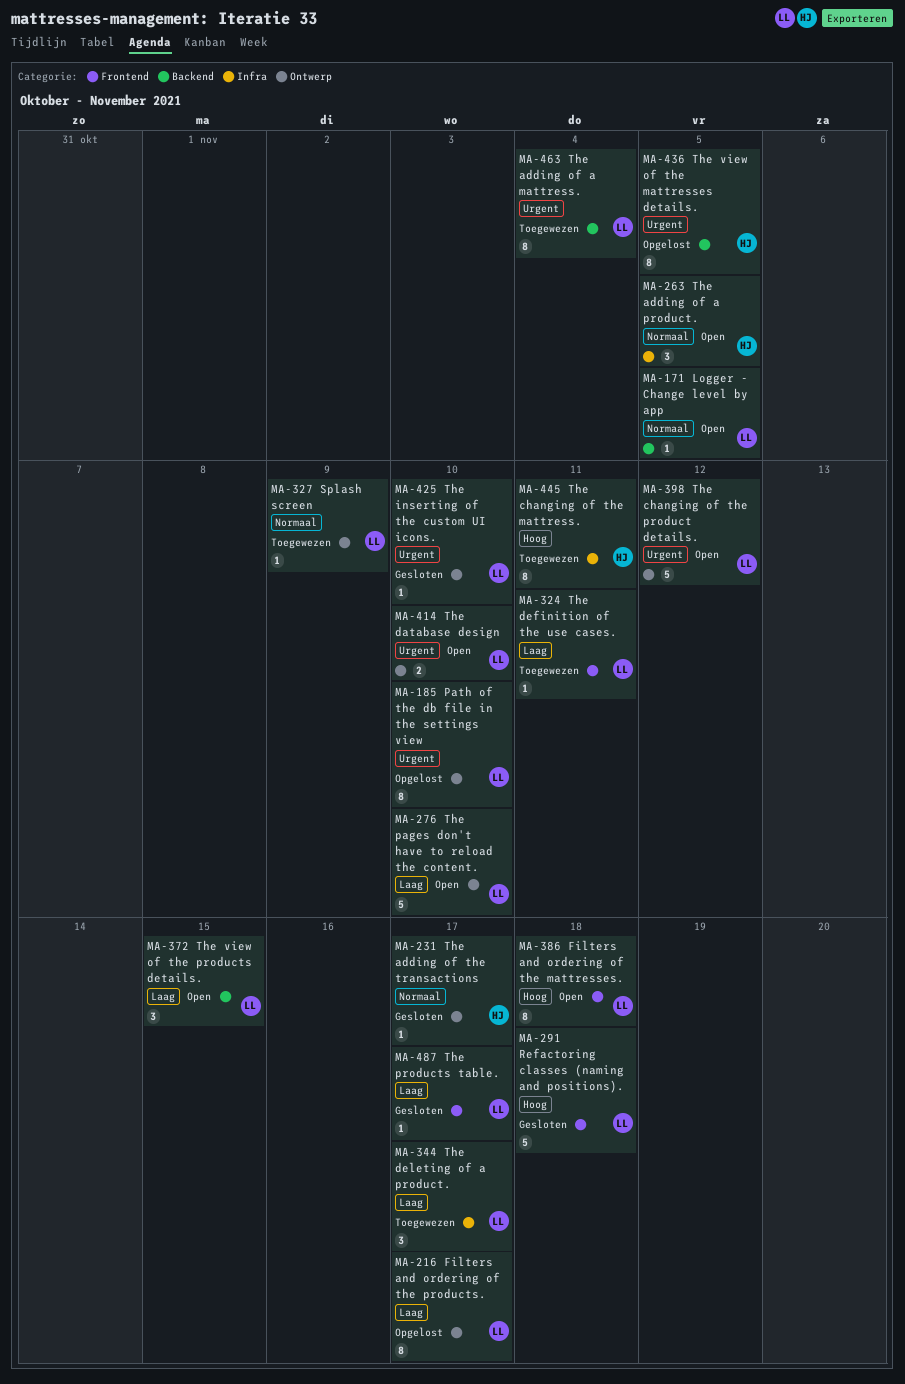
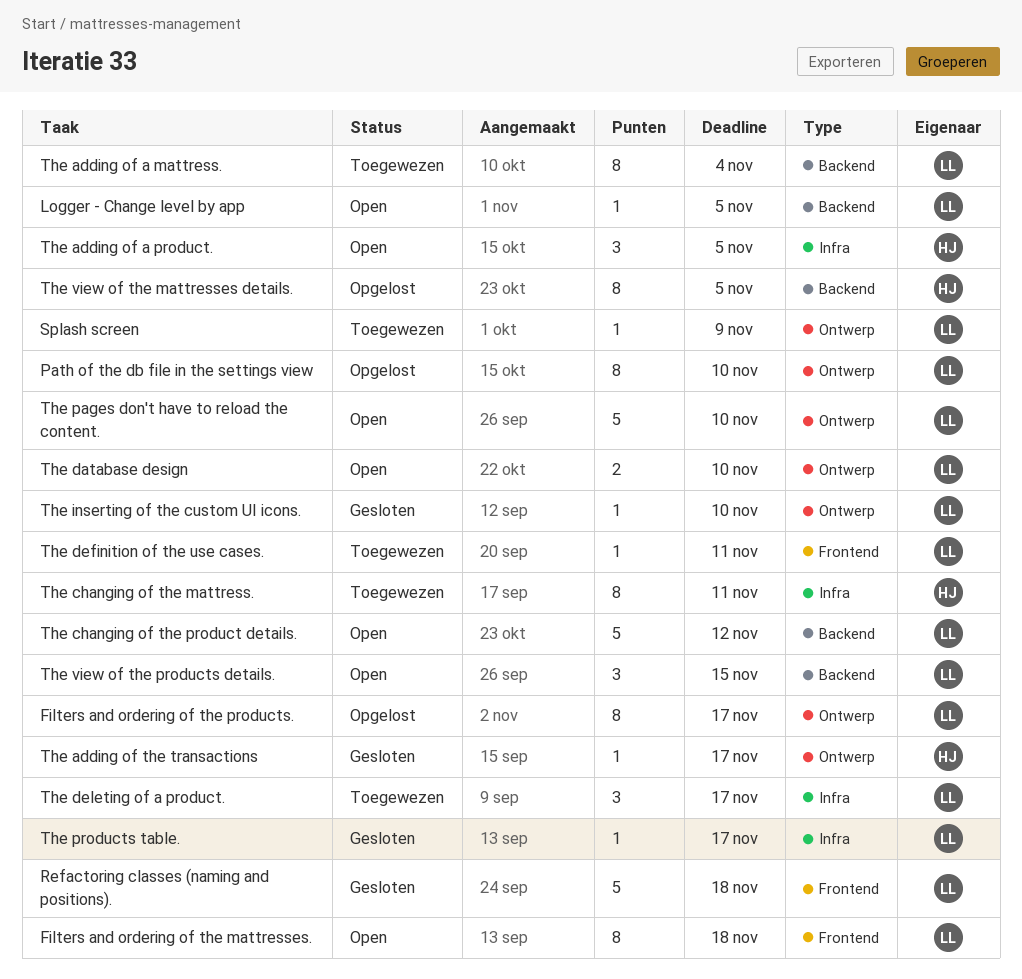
The changing of the product details., label: Ontwerp -> Backend
The products table., label: Frontend -> Infra

